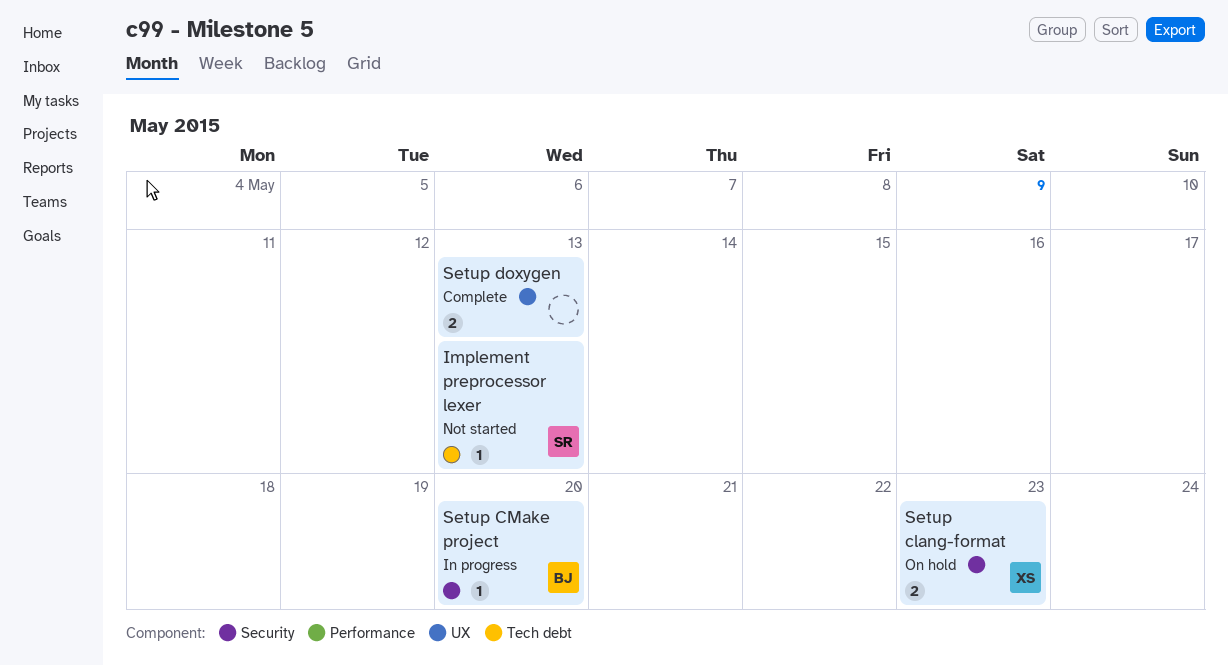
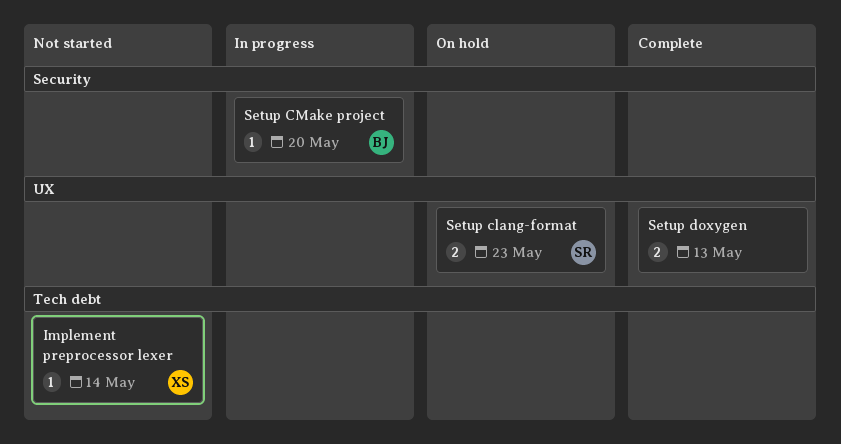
Implement preprocessor lexer, owner: SR -> XS
Implement preprocessor lexer, due: May 13 -> May 14
Setup clang-format, owner: XS -> SR
Setup clang-format, label: Security -> UX

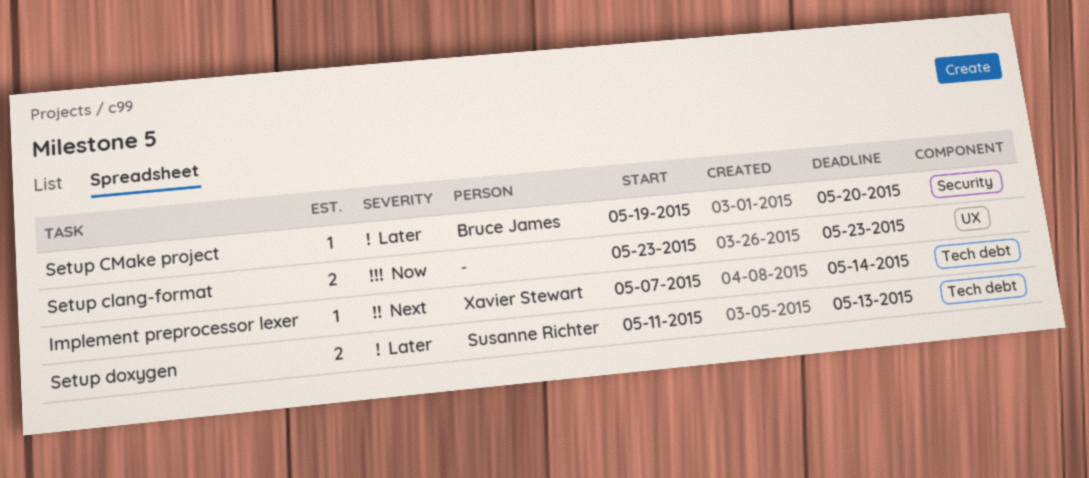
Setup clang-format, owner: Susanne Richter -> none
Setup doxygen, owner: none -> Susanne Richter
Setup doxygen, label: UX -> Tech debt

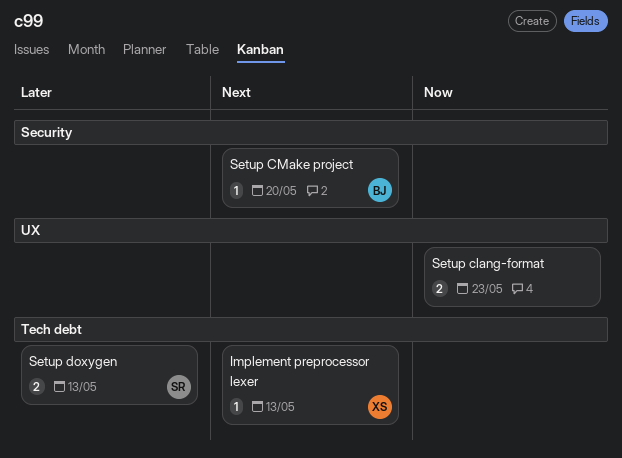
Implement preprocessor lexer, due: May 14 -> May 13
Setup CMake project, priority: Later -> Next

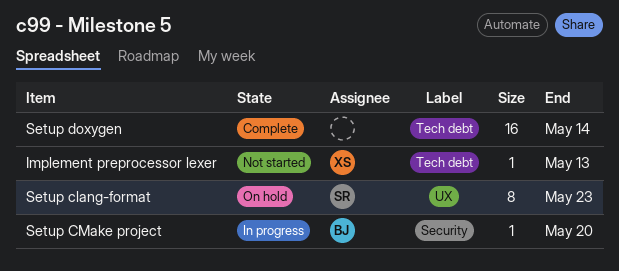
Setup clang-format, owner: none -> SR
Setup clang-format, estimate: 2 -> 8
Setup doxygen, owner: SR -> none
Setup doxygen, estimate: 2 -> 16
Setup doxygen, due: May 13 -> May 14

